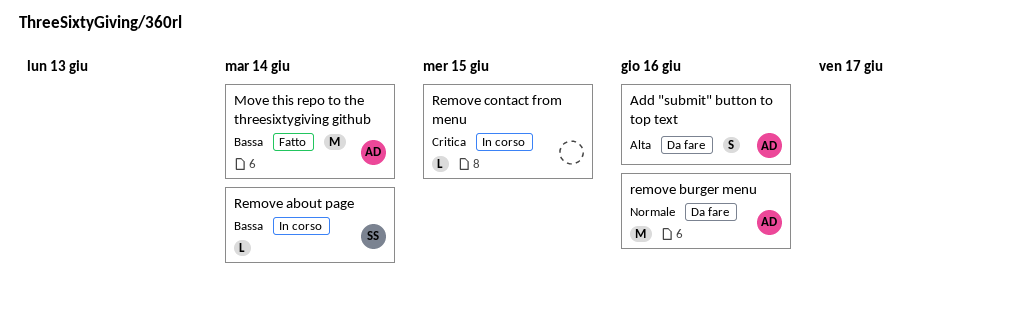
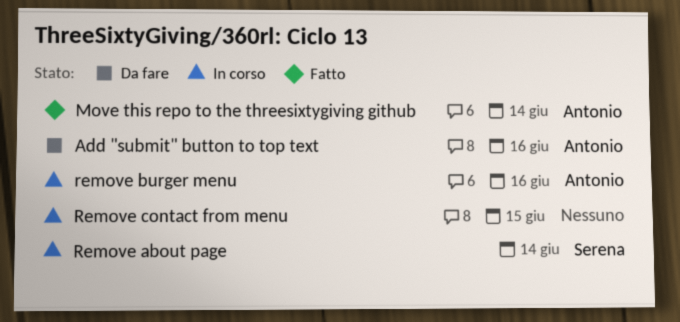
remove burger menu, status: Da fare -> In corso

